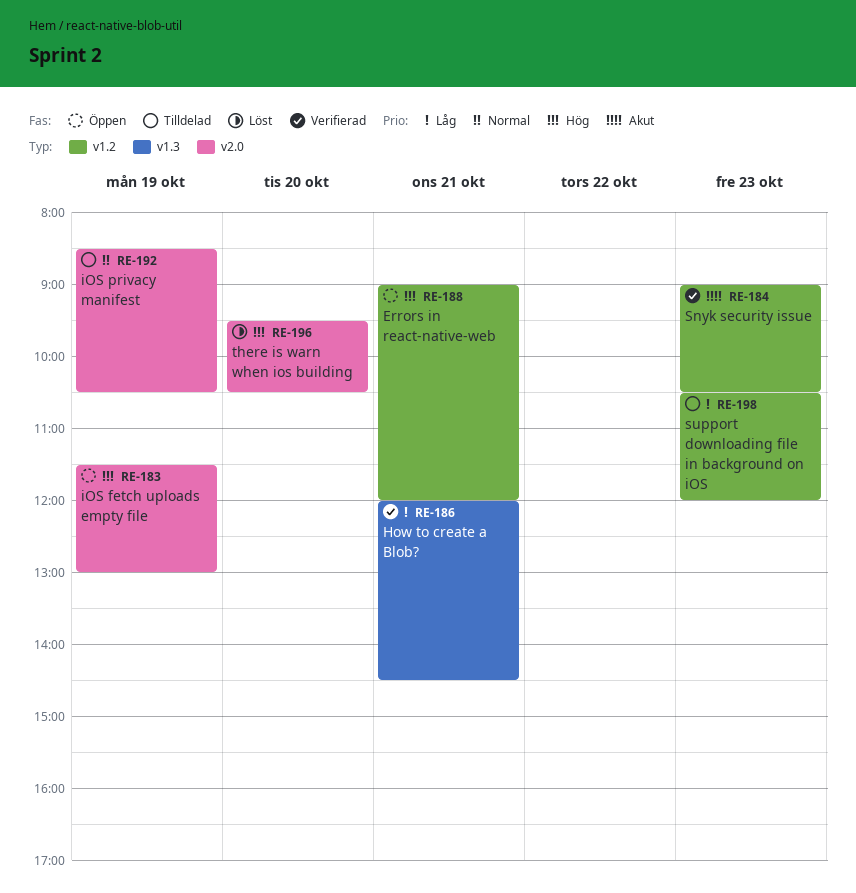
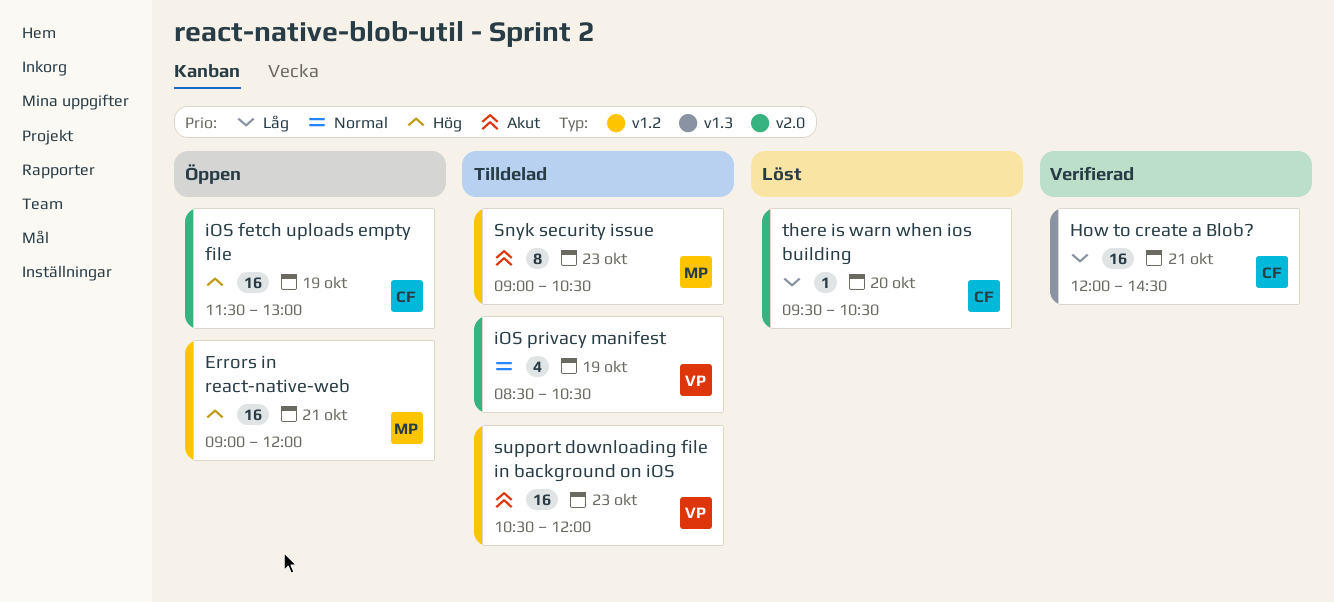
Snyk security issue, status: Verifierad -> Tilldelad
support downloading file in background on iOS, priority: Låg -> Akut
there is warn when ios building, priority: Hög -> Låg

